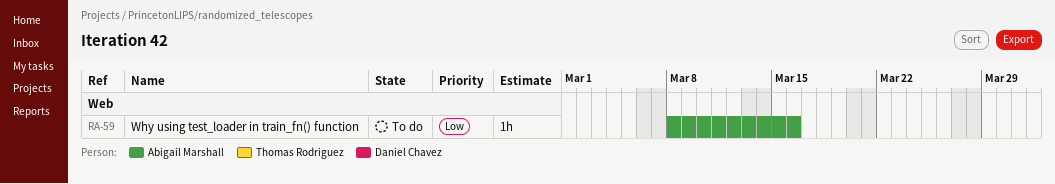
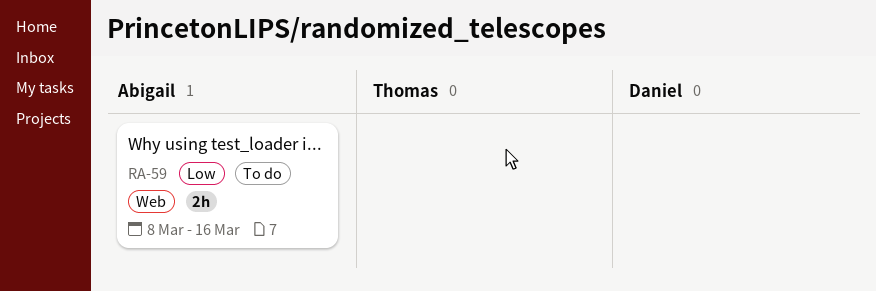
RA-59, estimate: 1h -> 2h

